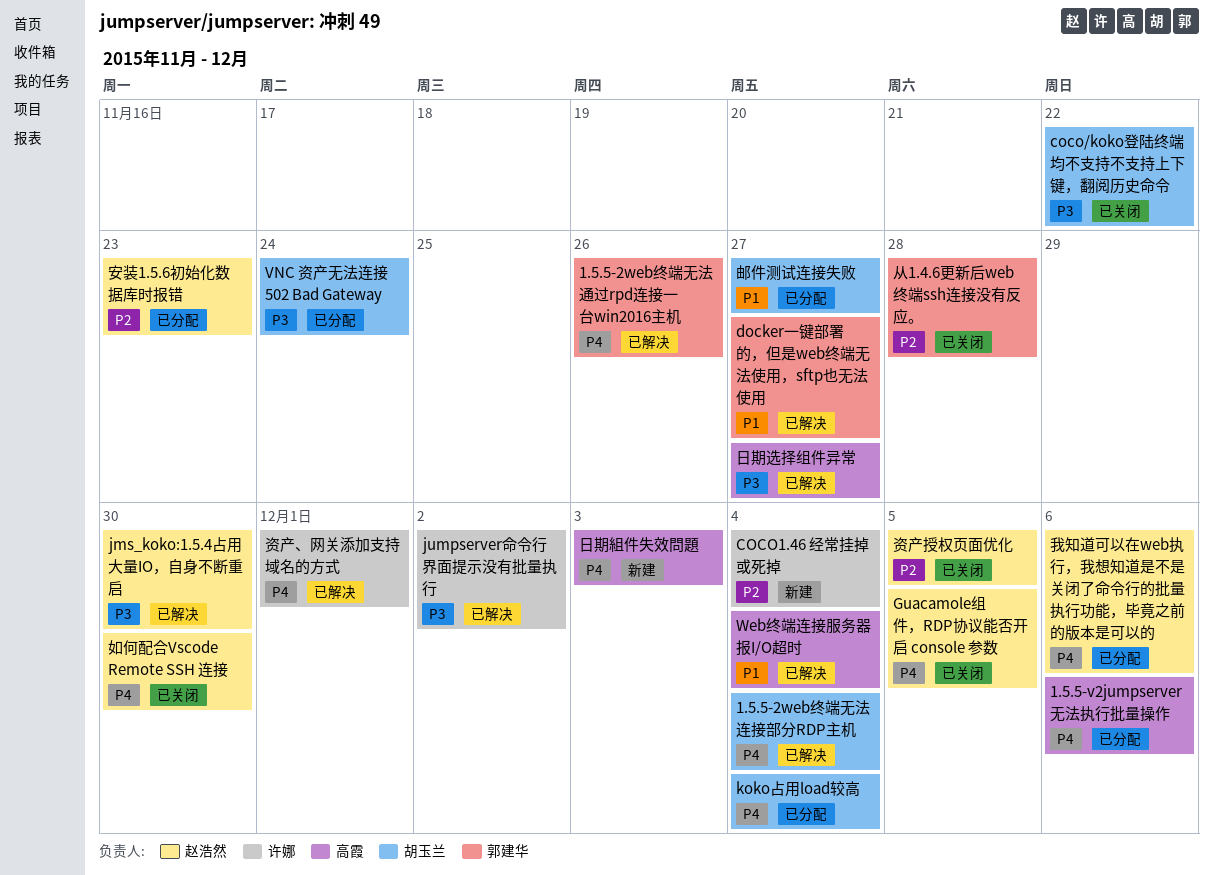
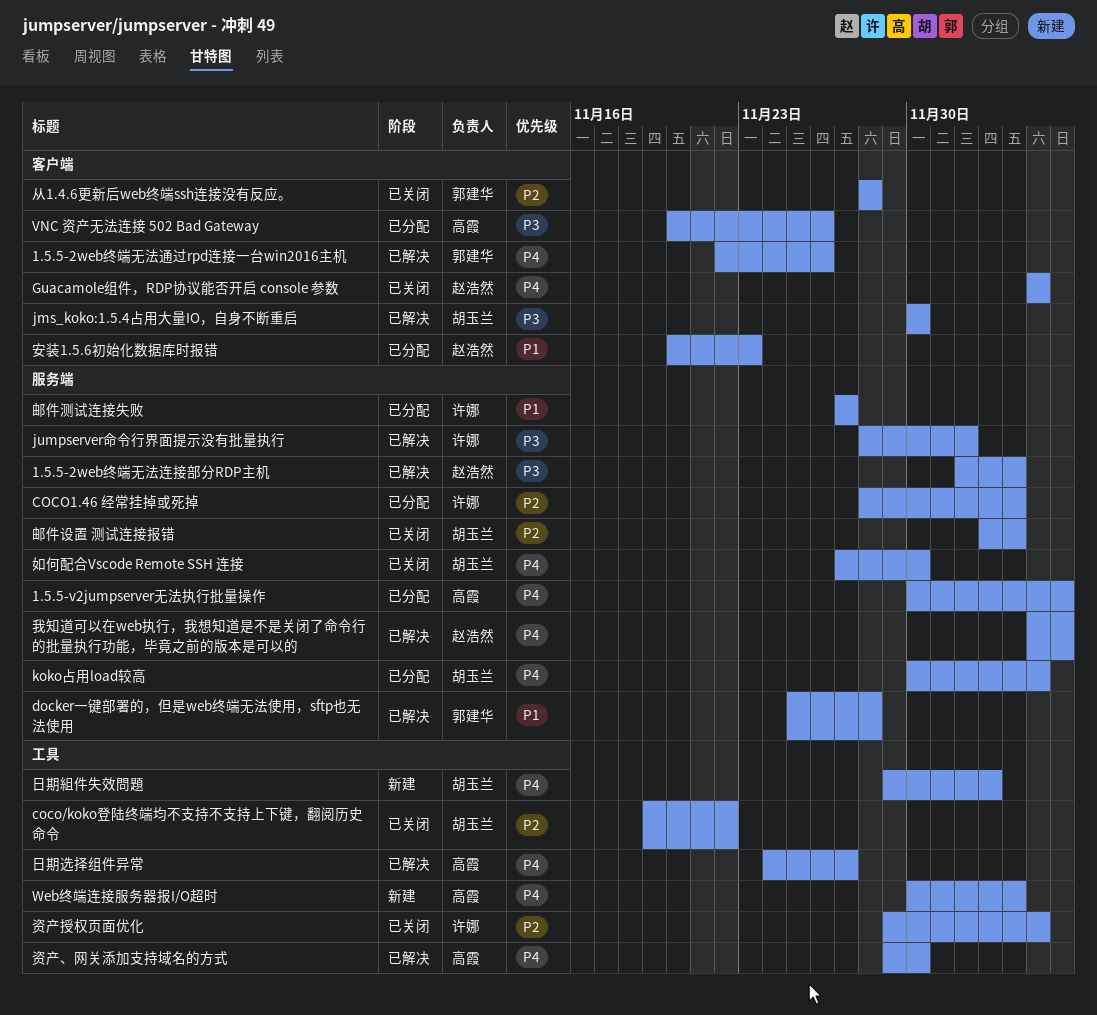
1.5.5-2web终端无法连接部分RDP主机, owner: 胡玉兰 -> 赵浩然
1.5.5-2web终端无法连接部分RDP主机, priority: P4 -> P3
coco/koko登陆终端均不支持不支持上下键，翻阅历史命令, priority: P3 -> P2
COCO1.46 经常挂掉或死掉, status: 新建 -> 已分配
docker一键部署的，但是web终端无法使用，sftp也无法使用, due: Nov 27 -> Nov 28
jms_koko:1.5.4占用大量IO，自身不断重启, owner: 赵浩然 -> 胡玉兰
koko占用load较高, due: Dec 4 -> Dec 5
VNC 资产无法连接 502 Bad Gateway, owner: 胡玉兰 -> 高霞
VNC 资产无法连接 502 Bad Gateway, due: Nov 24 -> Nov 26
Web终端连接服务器报I/O超时, status: 已解决 -> 新建
Web终端连接服务器报I/O超时, priority: P1 -> P4
如何配合Vscode Remote SSH 连接, owner: 赵浩然 -> 胡玉兰
安装1.5.6初始化数据库时报错, priority: P2 -> P1
我知道可以在web执行，我想知道是不是关闭了命令行的批量执行功能，毕竟之前的版本是可以的, status: 已分配 -> 已解决
日期組件失效問題, owner: 高霞 -> 胡玉兰
日期选择组件异常, priority: P3 -> P4
资产、网关添加支持域名的方式, owner: 许娜 -> 高霞
资产、网关添加支持域名的方式, due: Dec 1 -> Nov 30
资产授权页面优化, owner: 赵浩然 -> 许娜
邮件测试连接失败, owner: 胡玉兰 -> 许娜
邮件设置 测试连接报错: none -> present

